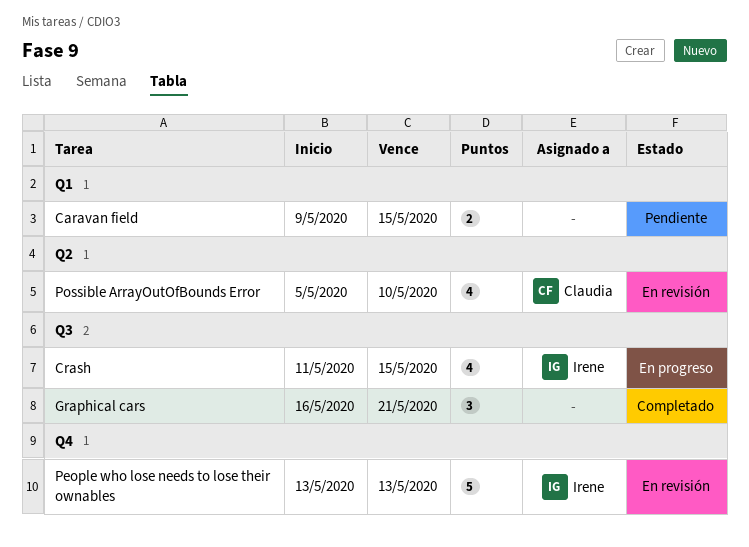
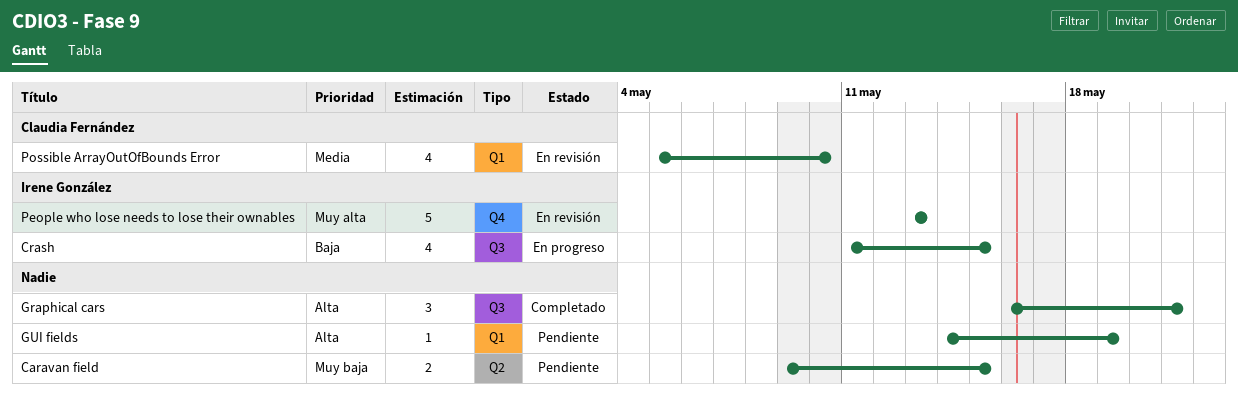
Caravan field, label: Q1 -> Q2
GUI fields: none -> present
Possible ArrayOutOfBounds Error, label: Q2 -> Q1

